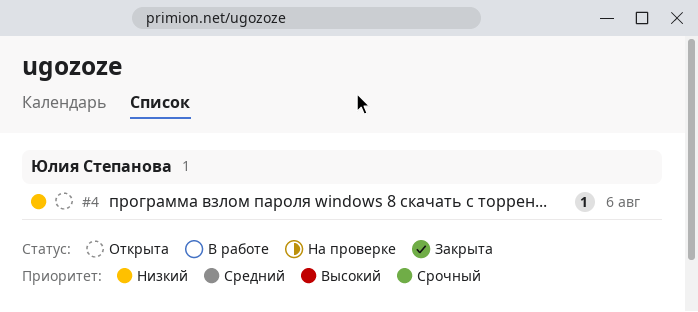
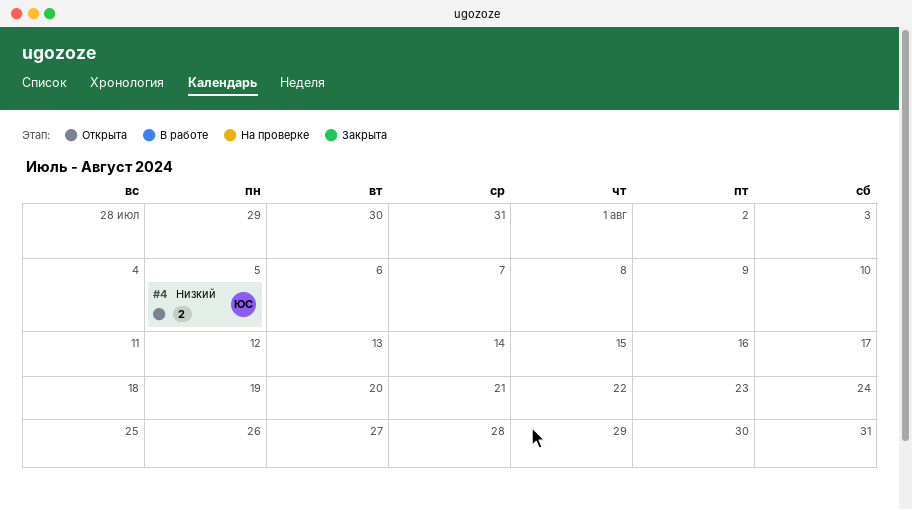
#4, estimate: 1 -> 2
#4, due: Aug 6 -> Aug 5

